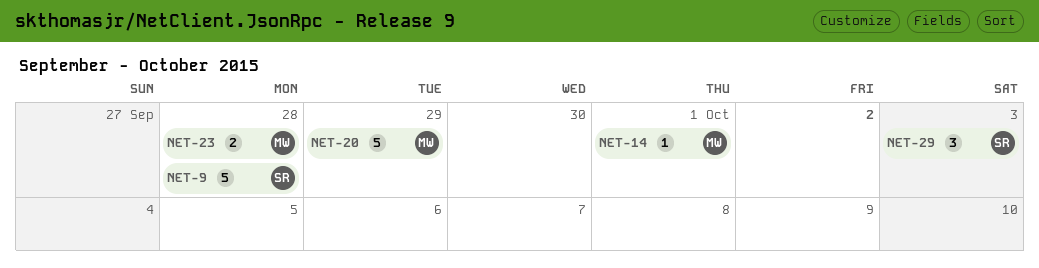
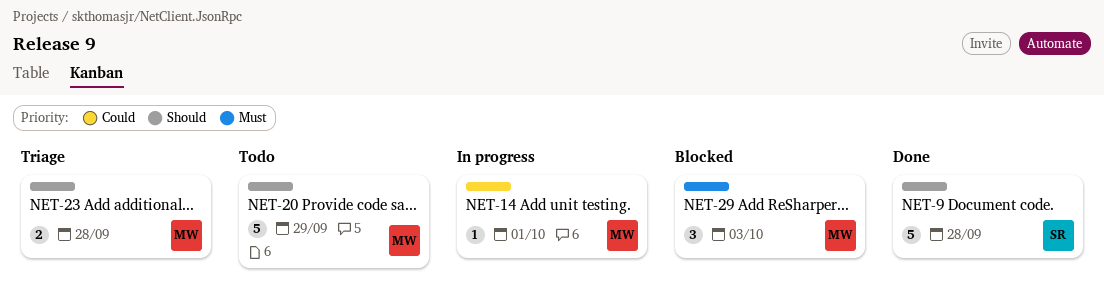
NET-29, owner: SR -> MW

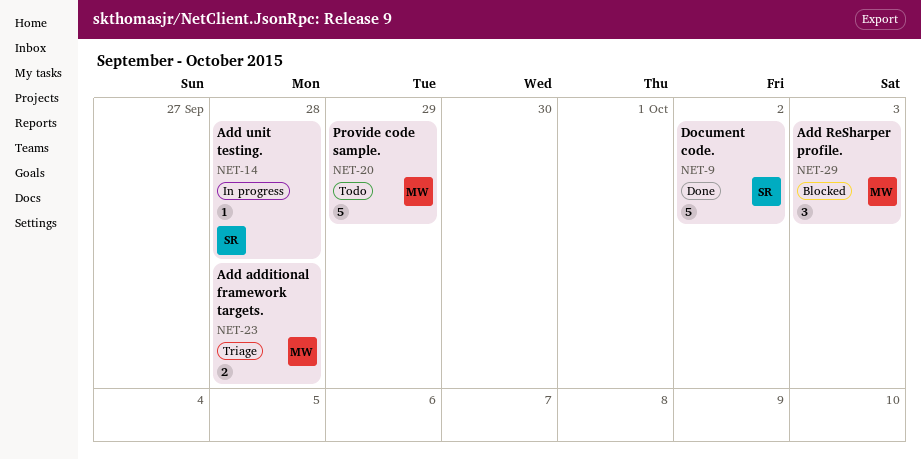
NET-9, due: Sep 28 -> Oct 2
NET-14, owner: MW -> SR
NET-14, due: Oct 1 -> Sep 28

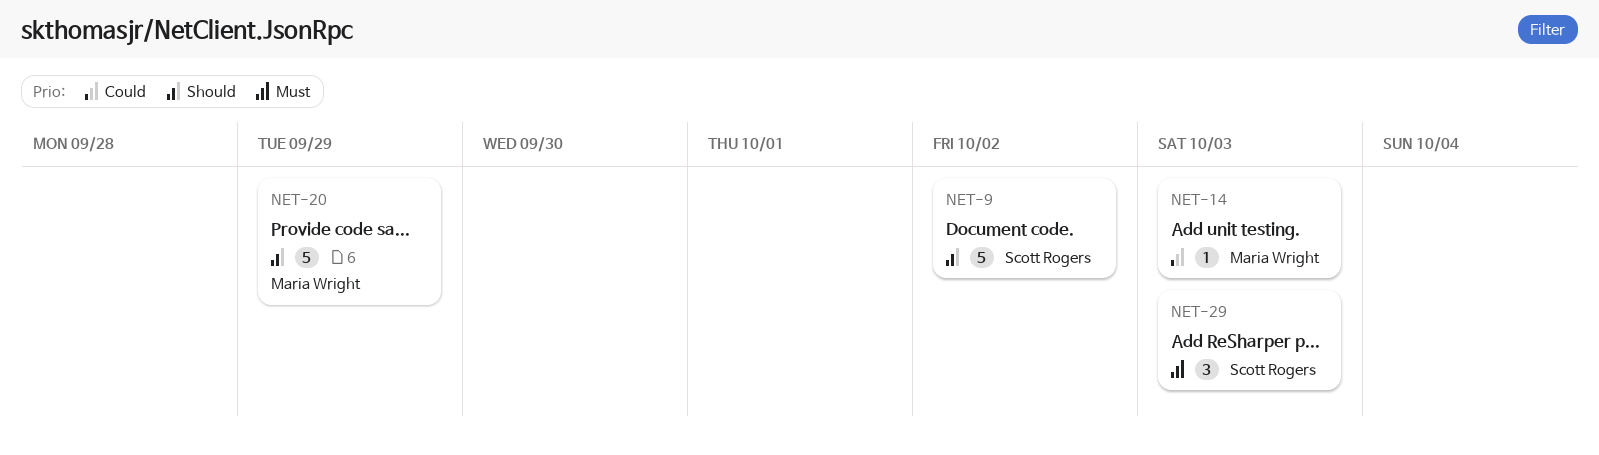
NET-14, owner: Scott Rogers -> Maria Wright
NET-14, due: Sep 28 -> Oct 3
NET-23: present -> none
NET-29, owner: Maria Wright -> Scott Rogers

